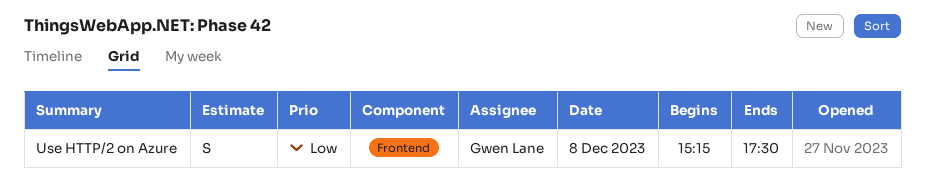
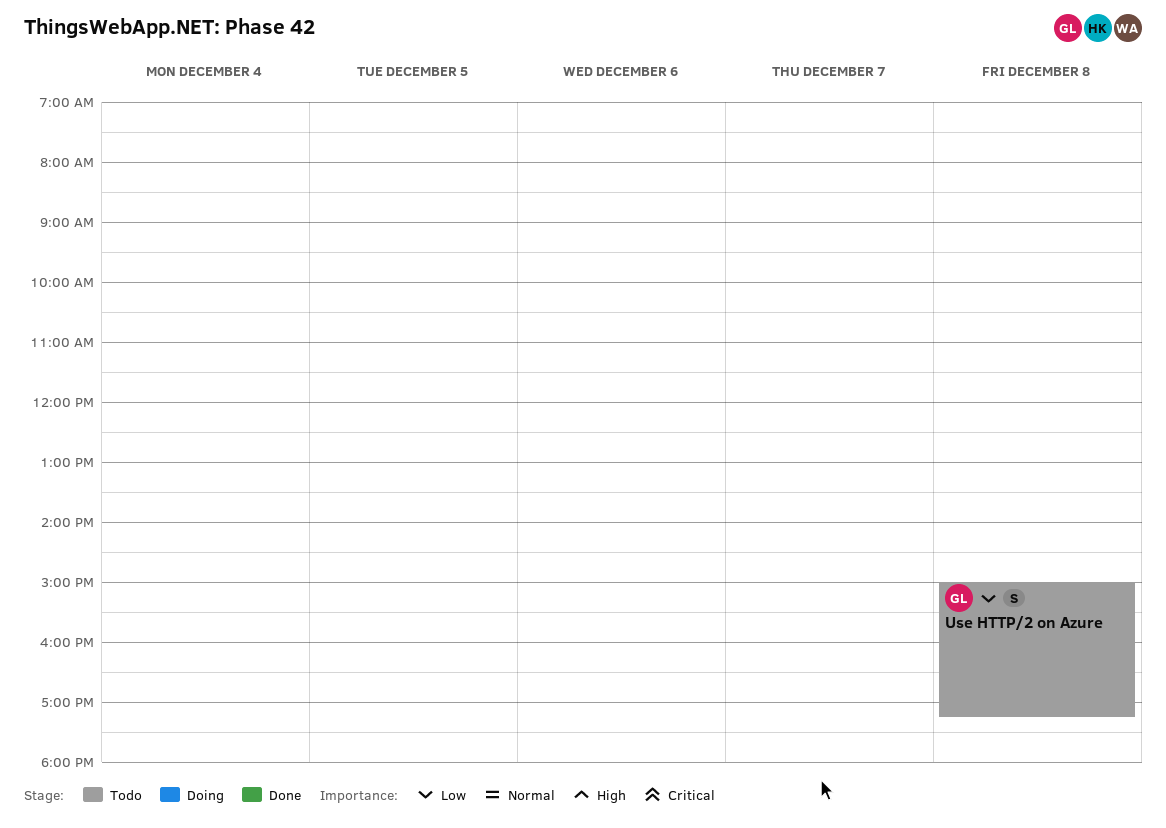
Use HTTP/2 on Azure, begins: 15:15 -> 15:00
Use HTTP/2 on Azure, ends: 17:30 -> 17:15

